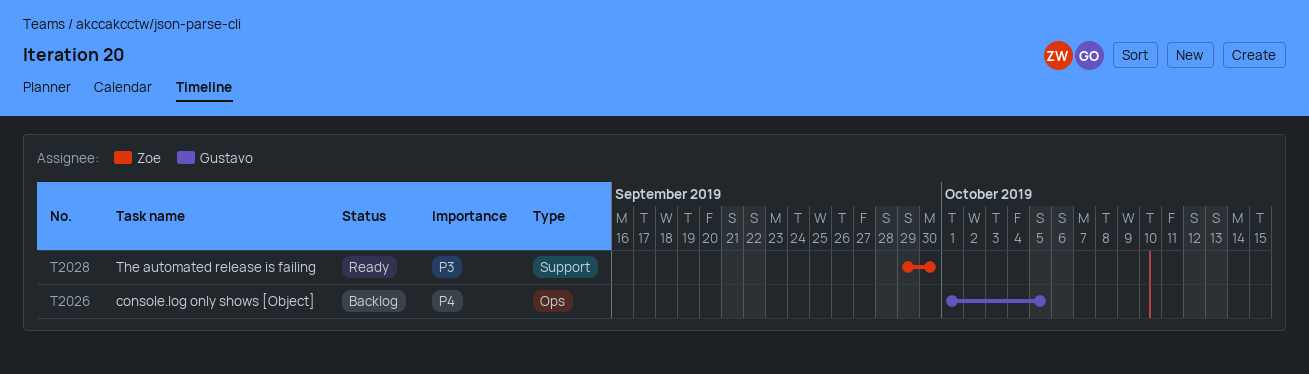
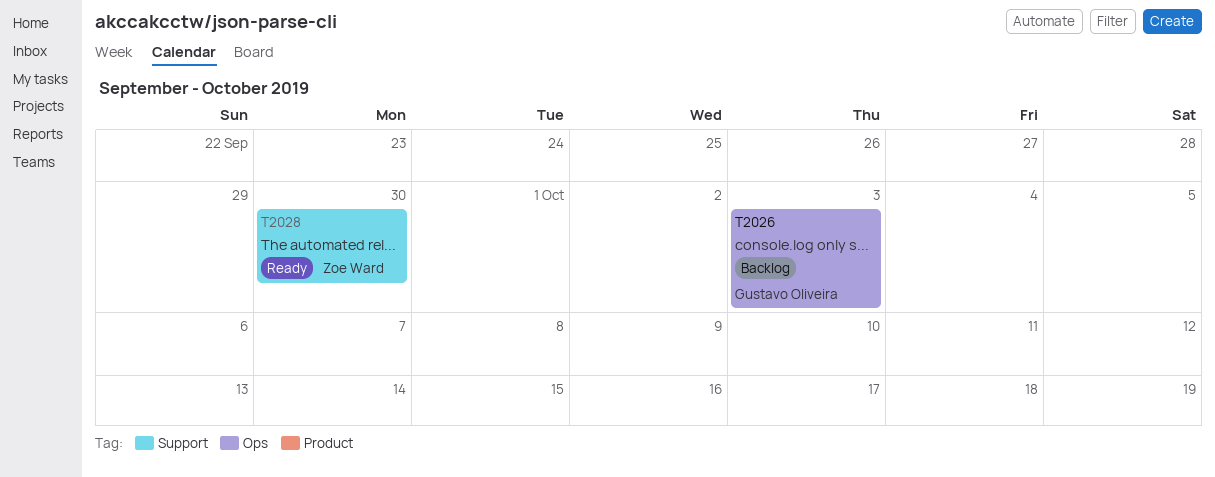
T2026, due: Oct 5 -> Oct 3

